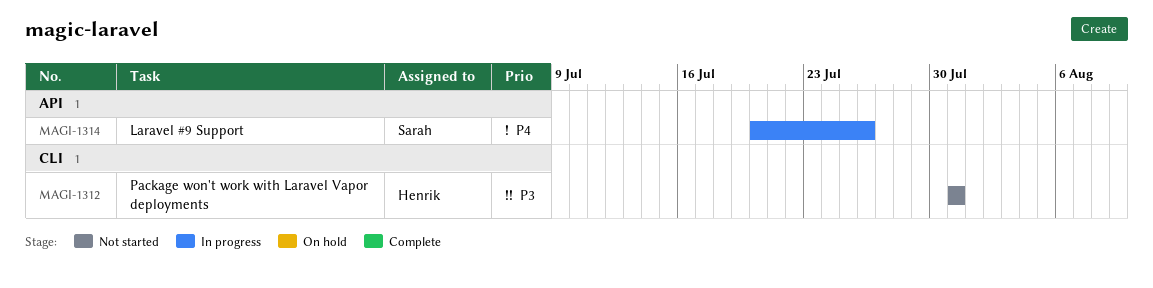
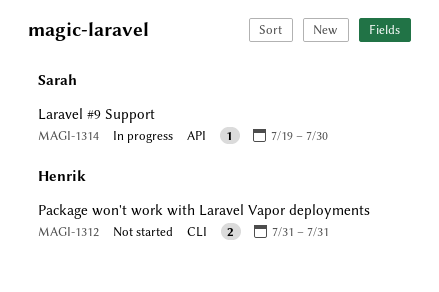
MAGI-1314, start: Jul 20 -> Jul 19
MAGI-1314, due: Jul 26 -> Jul 30

